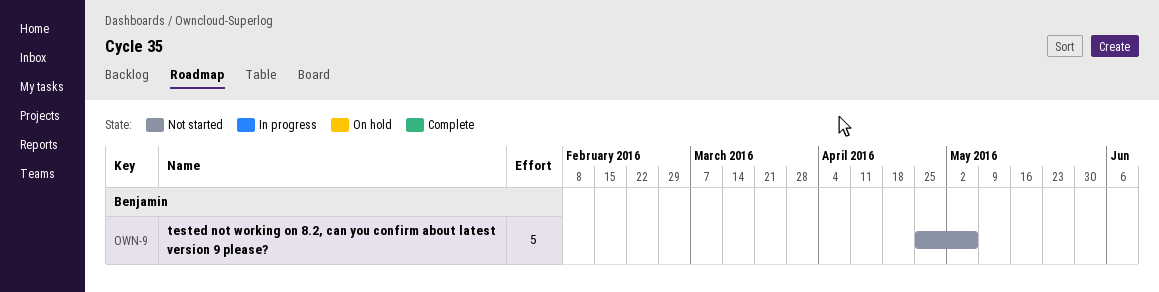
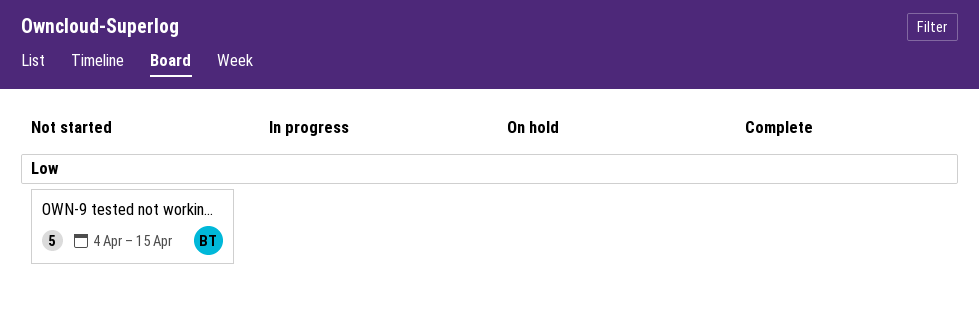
OWN-9, start: Apr 25 -> Apr 4
OWN-9, due: May 6 -> Apr 15

